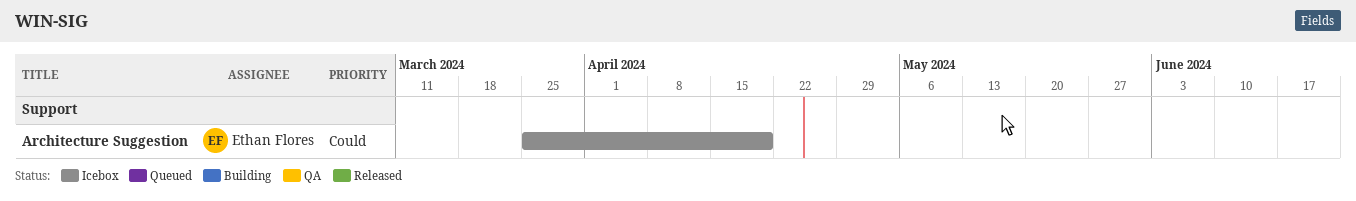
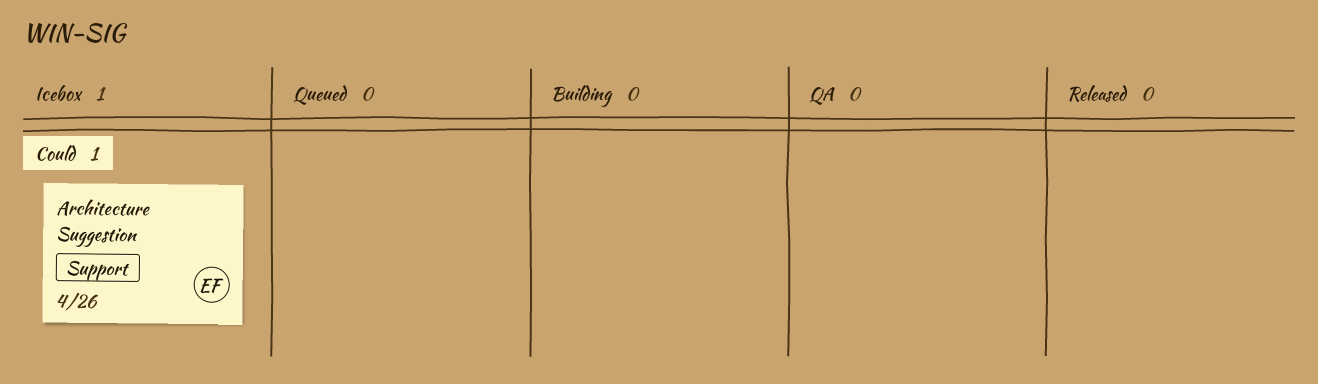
Architecture Suggestion, due: Apr 19 -> Apr 26

